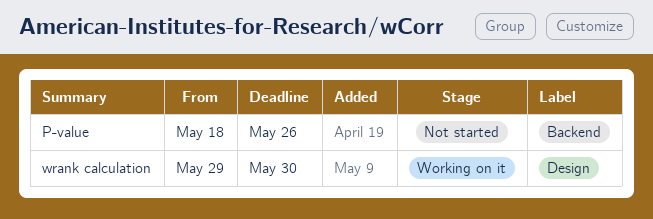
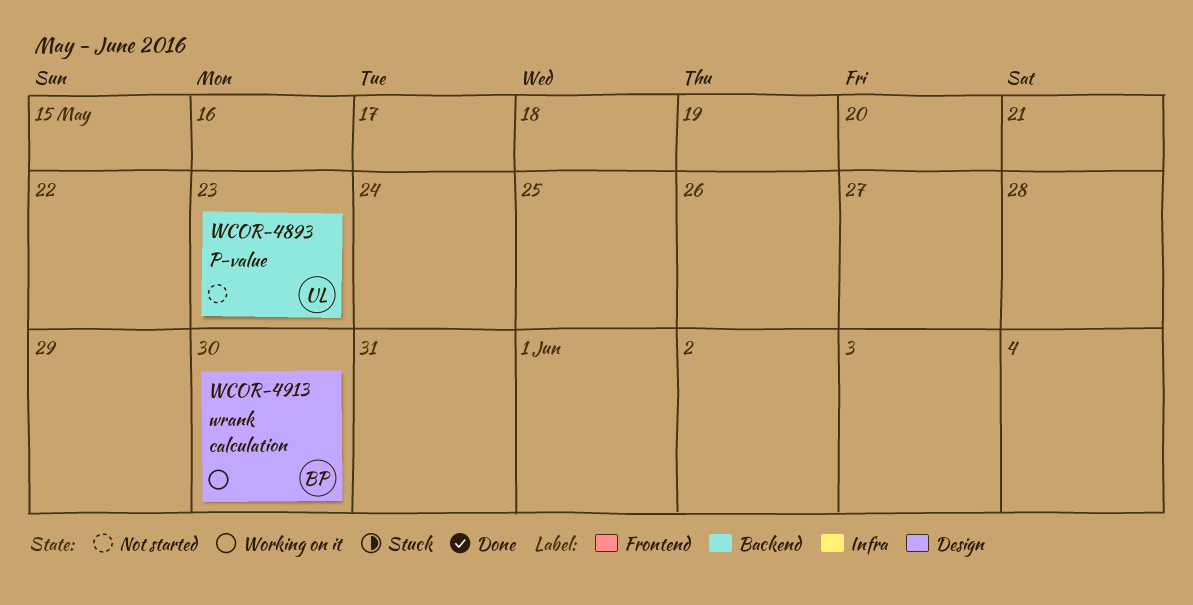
P-value, due: May 26 -> May 23

